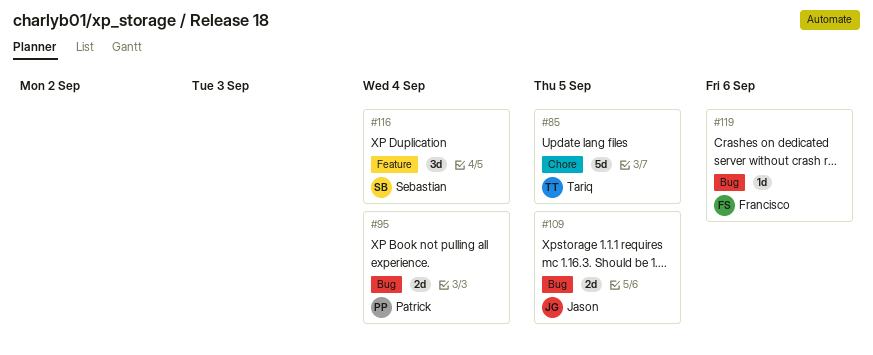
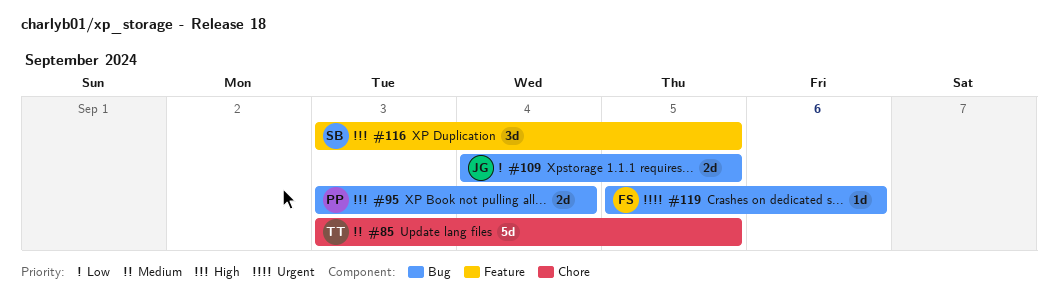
#116, due: Sep 4 -> Sep 5

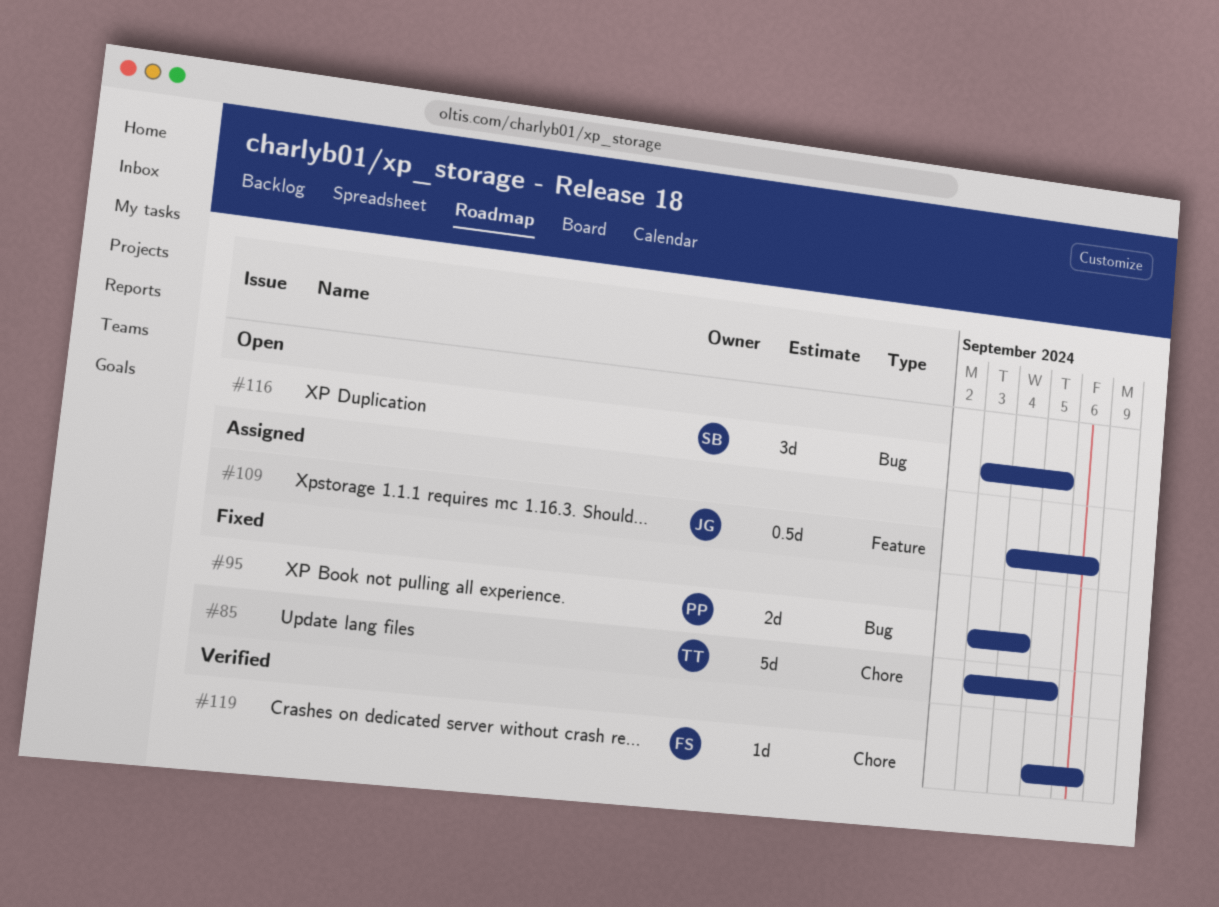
#109, label: Bug -> Feature
#109, estimate: 2d -> 0.5d
#109, due: Sep 5 -> Sep 6
#116, label: Feature -> Bug
#119, label: Bug -> Chore

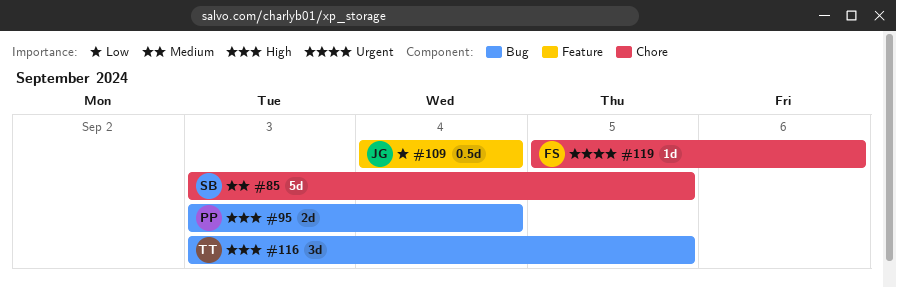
#85, owner: TT -> SB
#109, due: Sep 6 -> Sep 4
#116, owner: SB -> TT

